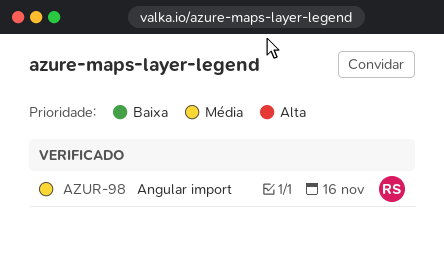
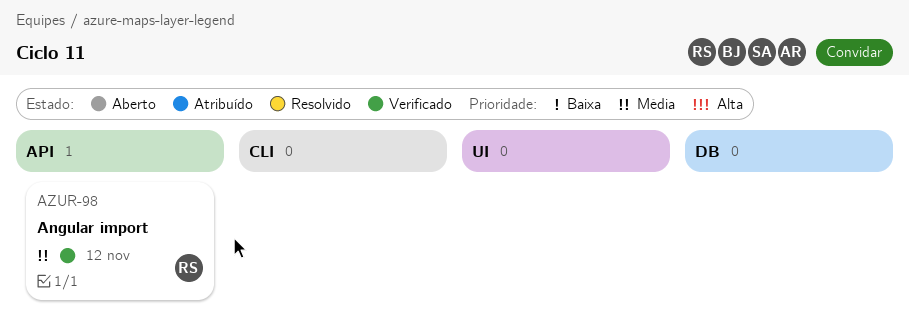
AZUR-98, due: Nov 16 -> Nov 12

